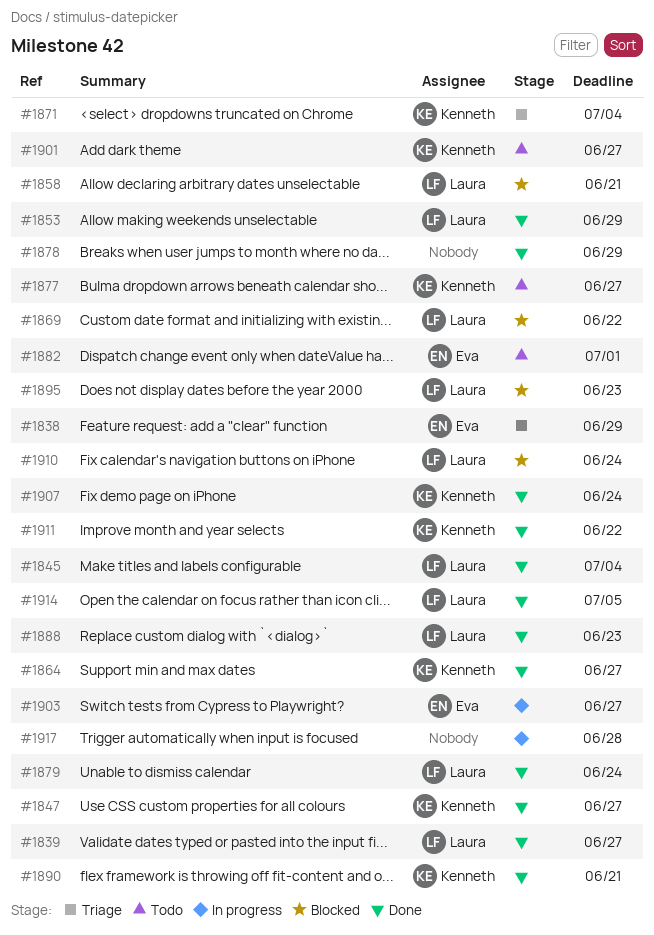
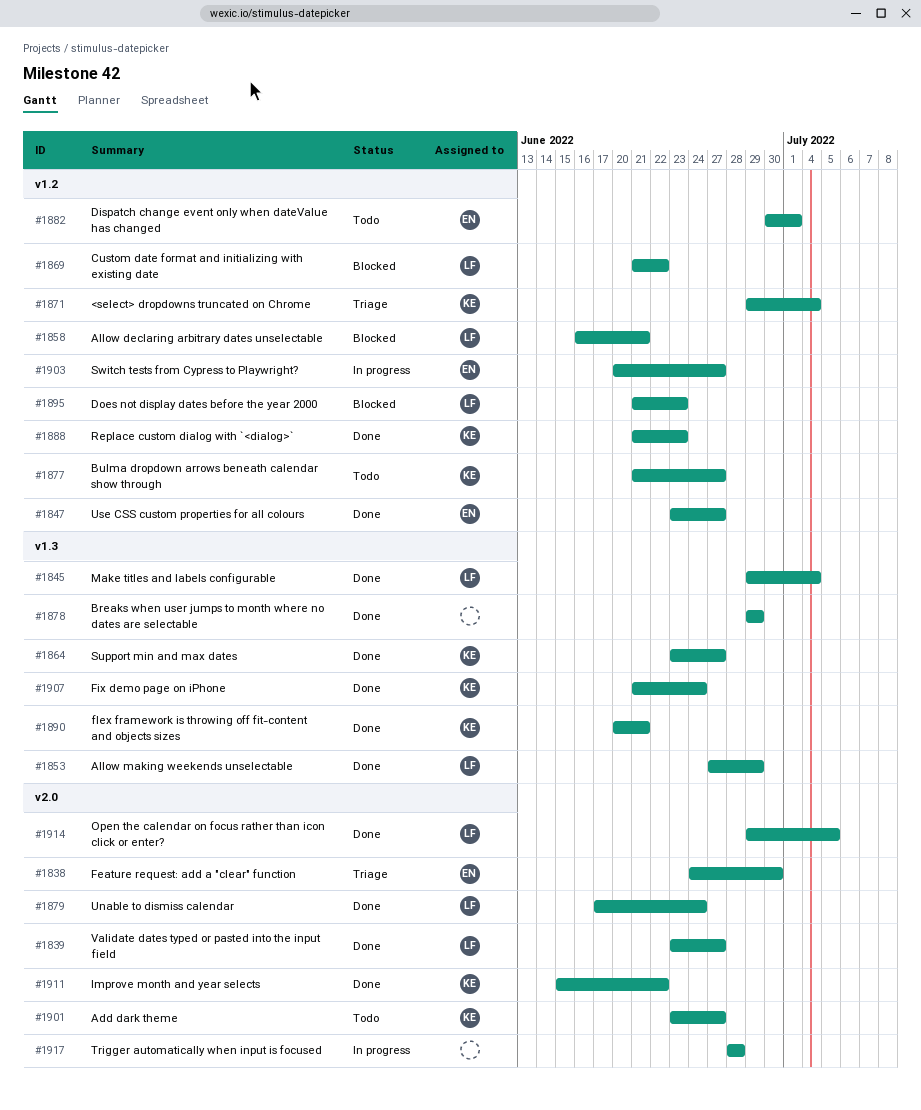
#1838, due: Jun 29 -> Jun 30
#1847, owner: Kenneth -> Eva
#1888, owner: Laura -> Kenneth
#1910: present -> none

